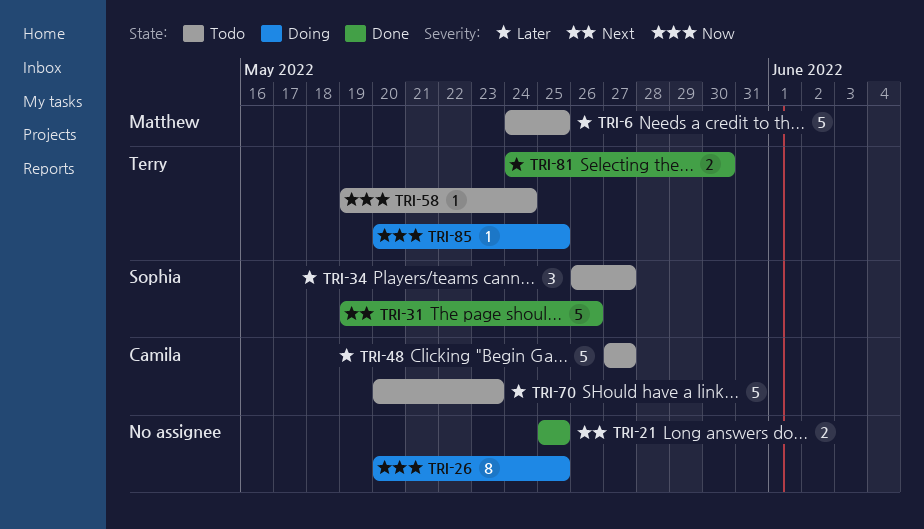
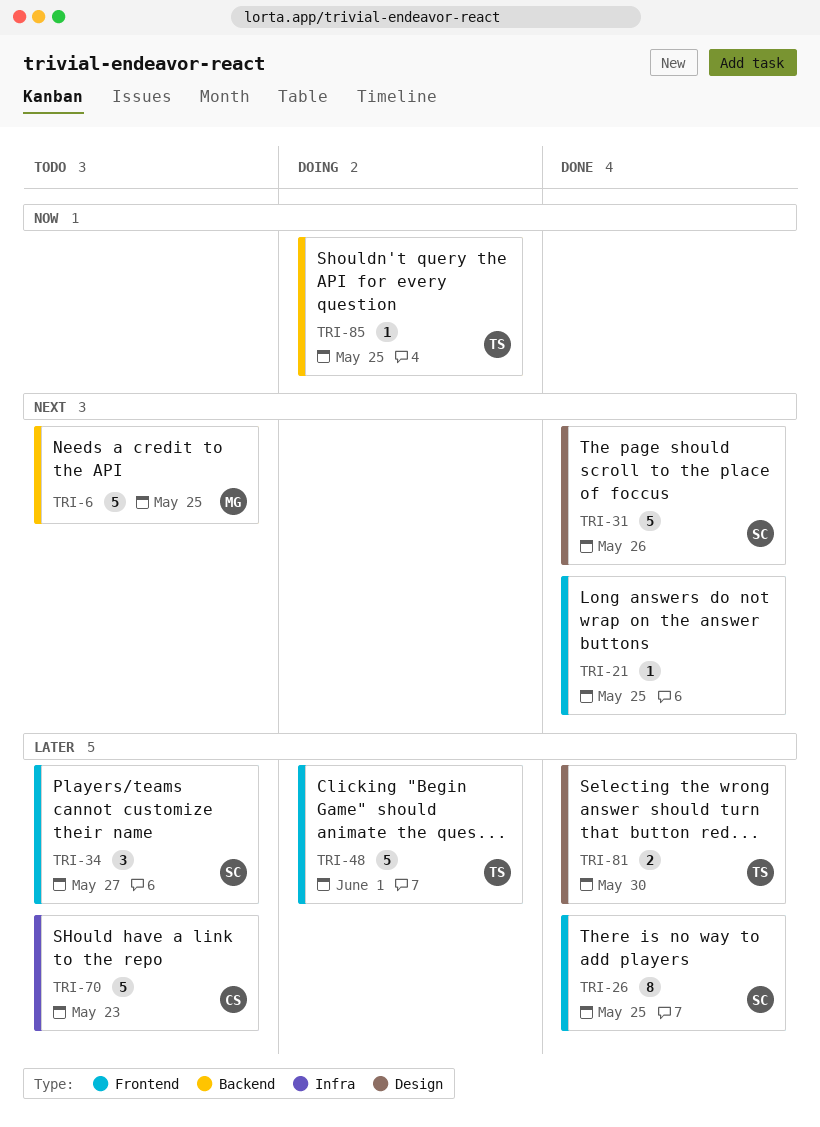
TRI-6, priority: Later -> Next
TRI-21, estimate: 2 -> 1
TRI-26, status: Doing -> Done
TRI-26, owner: none -> Sophia
TRI-26, priority: Now -> Later
TRI-48, status: Todo -> Doing
TRI-48, owner: Camila -> Terry
TRI-48, due: May 27 -> Jun 1
TRI-58: present -> none

